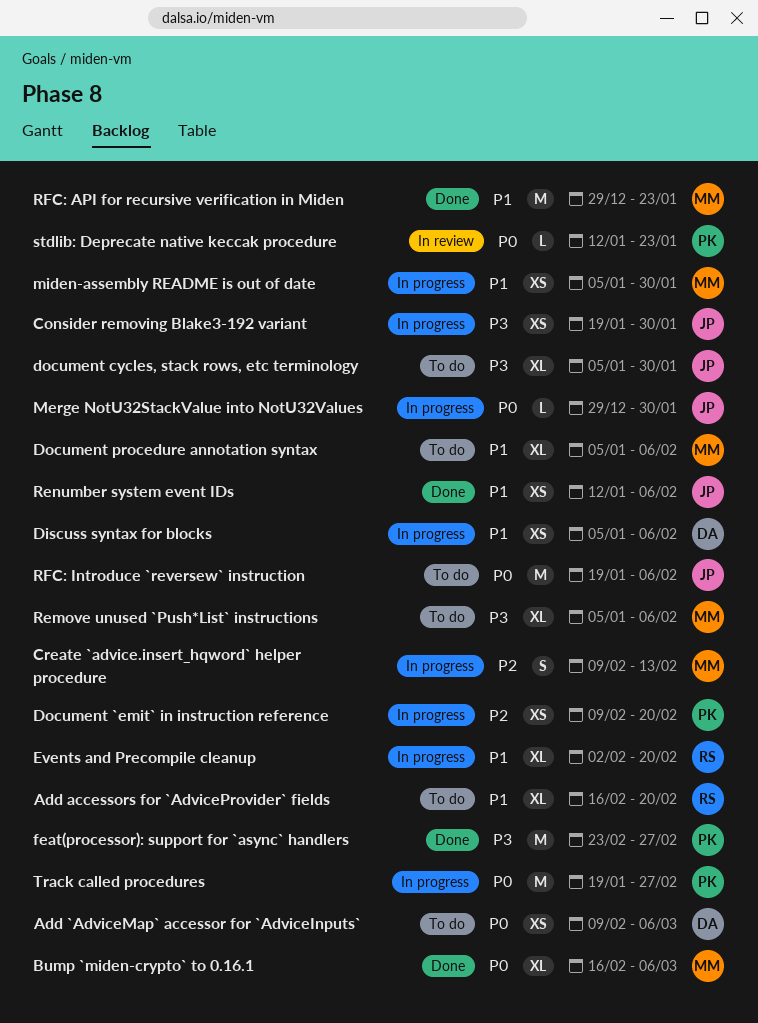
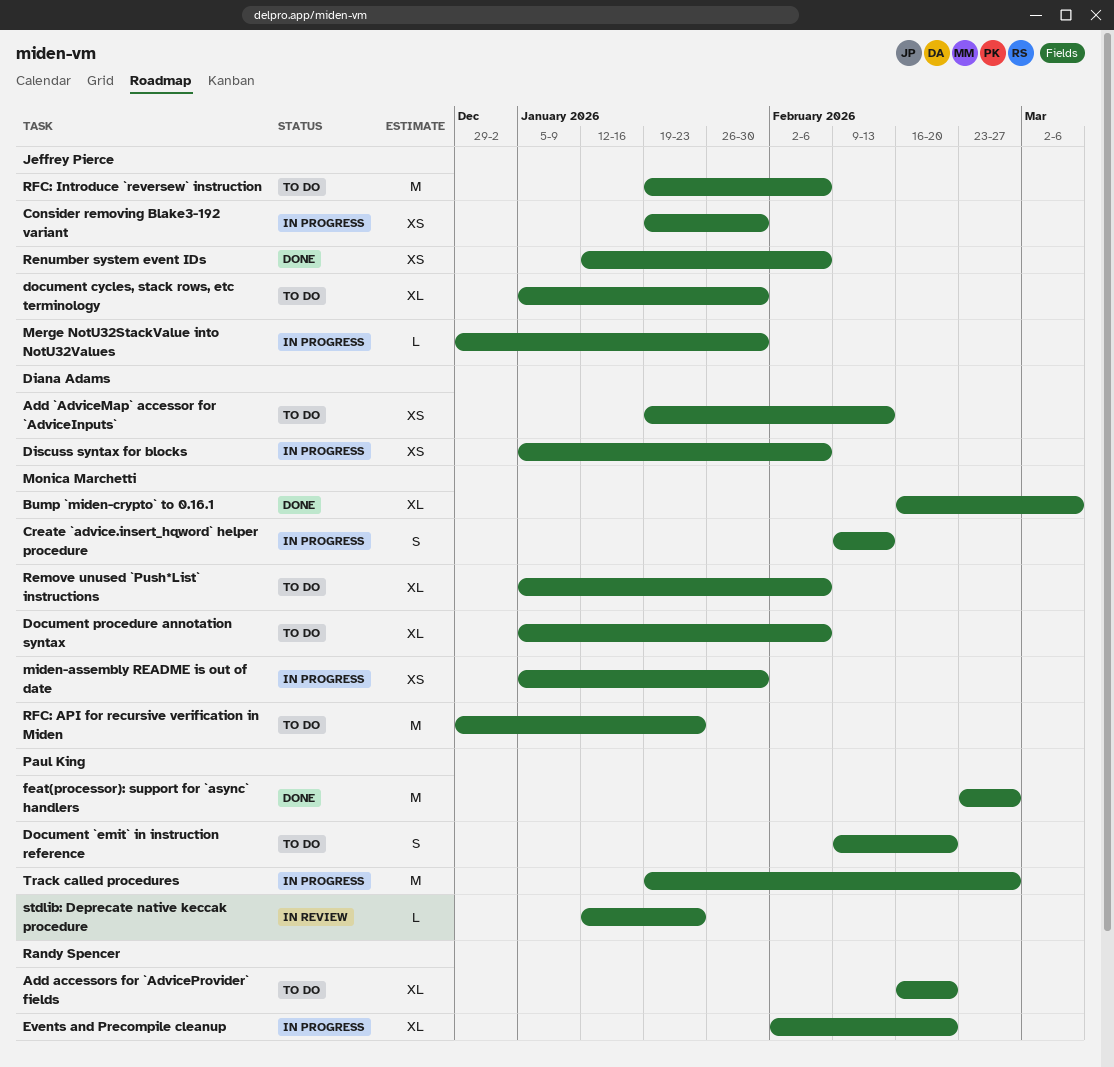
Add `AdviceMap` accessor for `AdviceInputs`, start: Feb 9 -> Jan 19
Add `AdviceMap` accessor for `AdviceInputs`, due: Mar 6 -> Feb 13
Document `emit` in instruction reference, status: In progress -> To do
Document `emit` in instruction reference, estimate: XS -> S
RFC: API for recursive verification in Miden, status: Done -> To do

